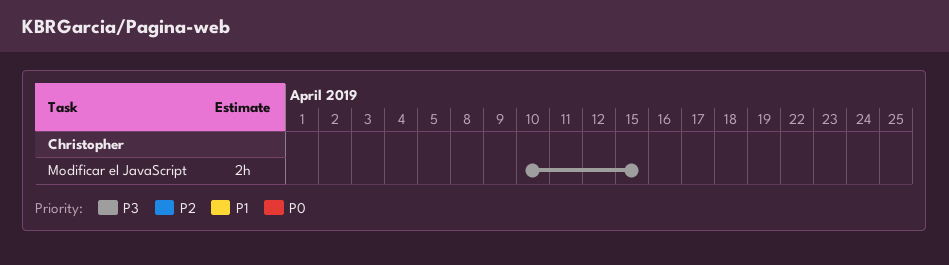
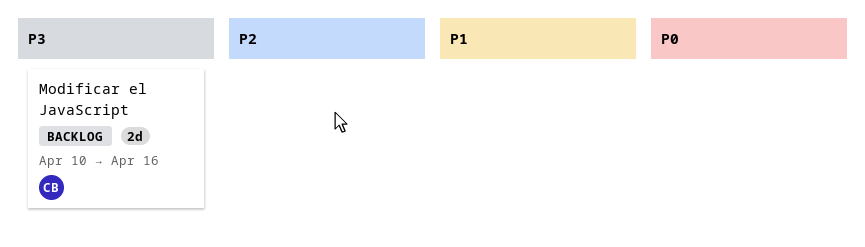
Modificar el JavaScript, estimate: 2h -> 2d
Modificar el JavaScript, due: Apr 15 -> Apr 16

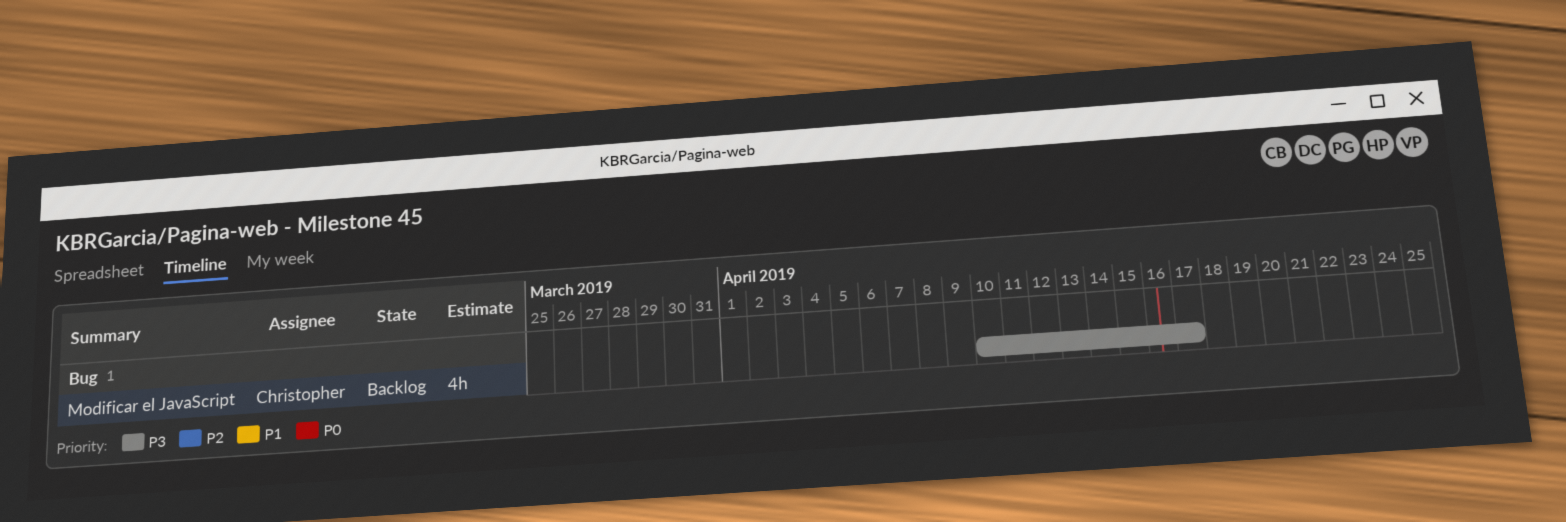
Modificar el JavaScript, estimate: 2d -> 4h
Modificar el JavaScript, due: Apr 16 -> Apr 17

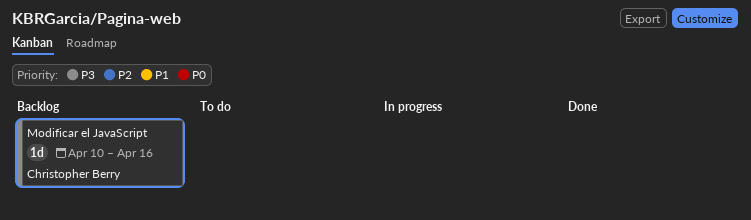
Modificar el JavaScript, estimate: 4h -> 1d
Modificar el JavaScript, due: Apr 17 -> Apr 16

